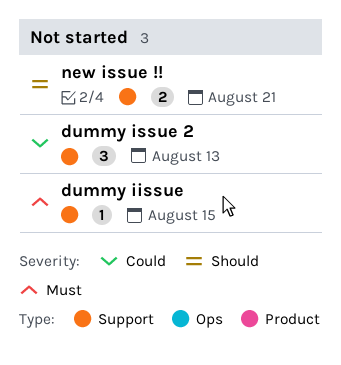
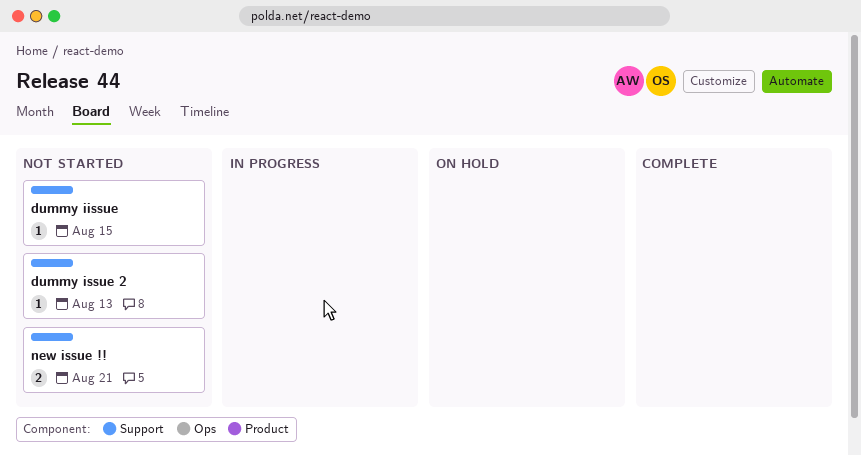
dummy issue 2, estimate: 3 -> 1

